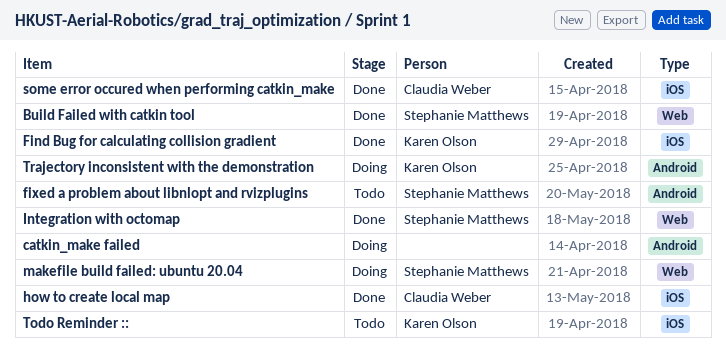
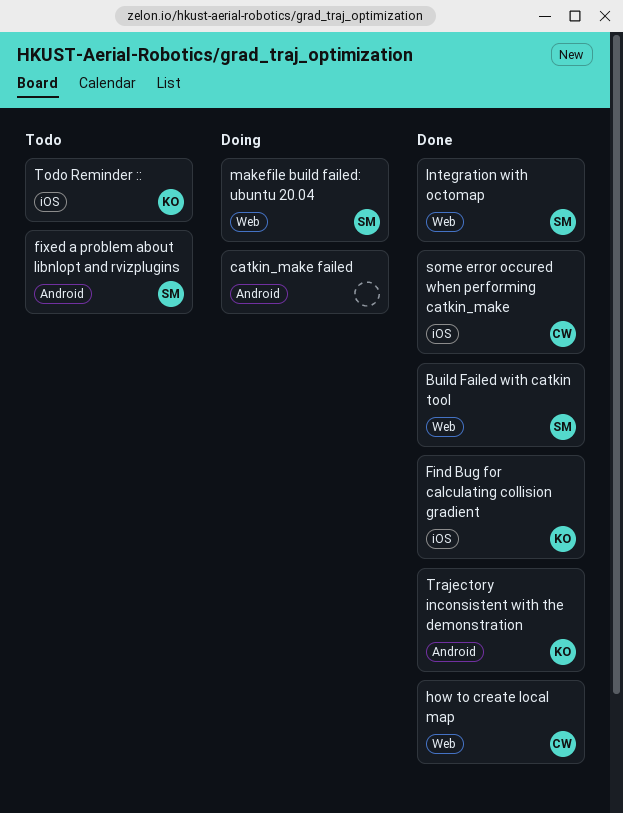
how to create local map, label: iOS -> Web
Trajectory inconsistent with the demonstration, status: Doing -> Done

